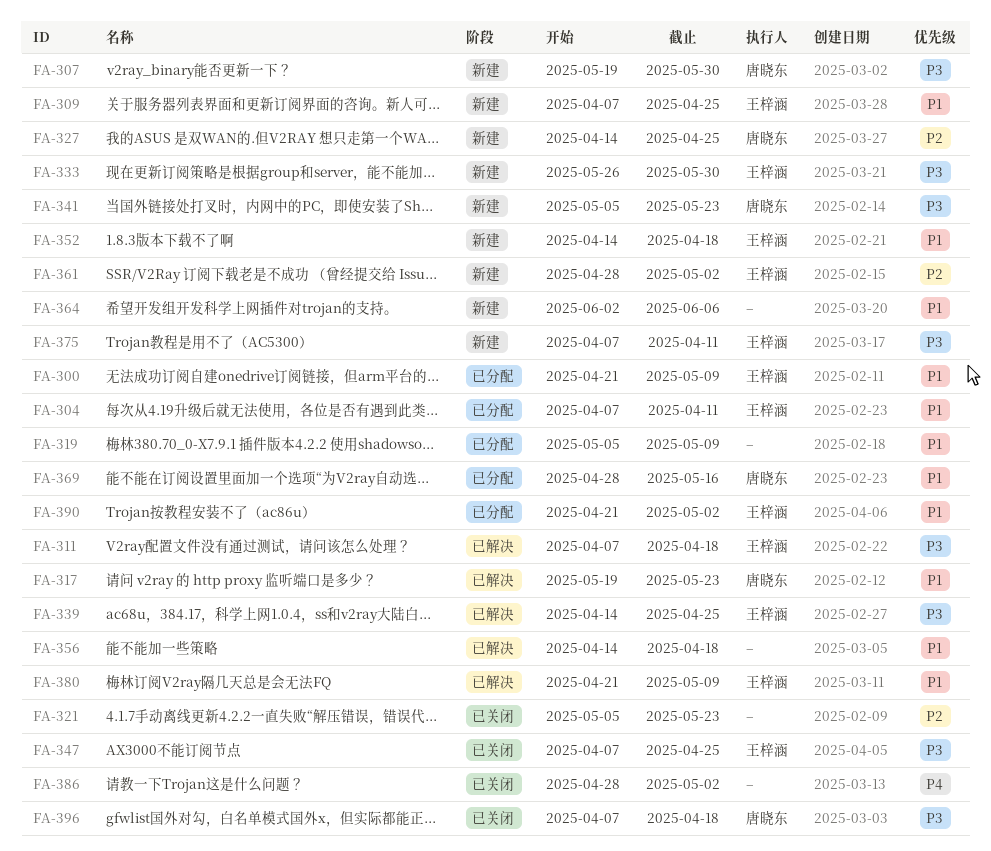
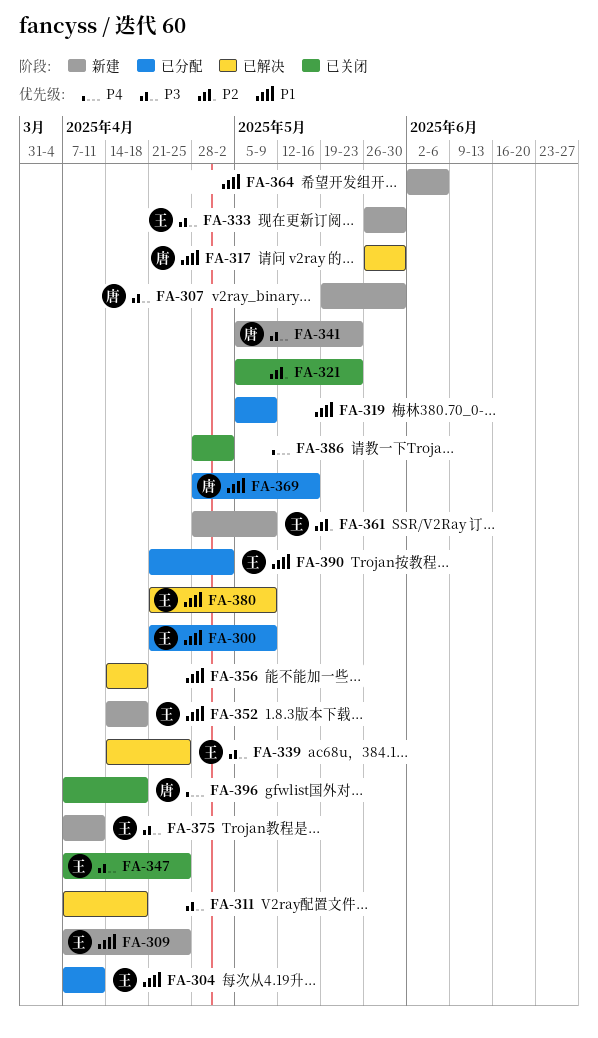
FA-311, owner: 王梓涵 -> none
FA-317, start: May 19 -> May 26
FA-317, due: May 23 -> May 30
FA-327: present -> none
FA-361, due: May 2 -> May 9
FA-396, priority: P3 -> P4

